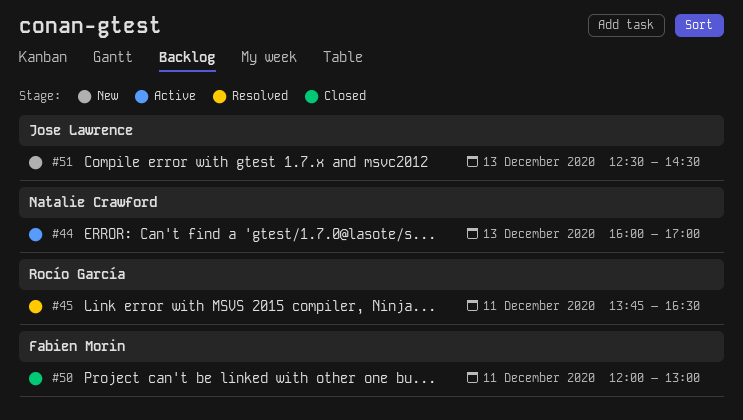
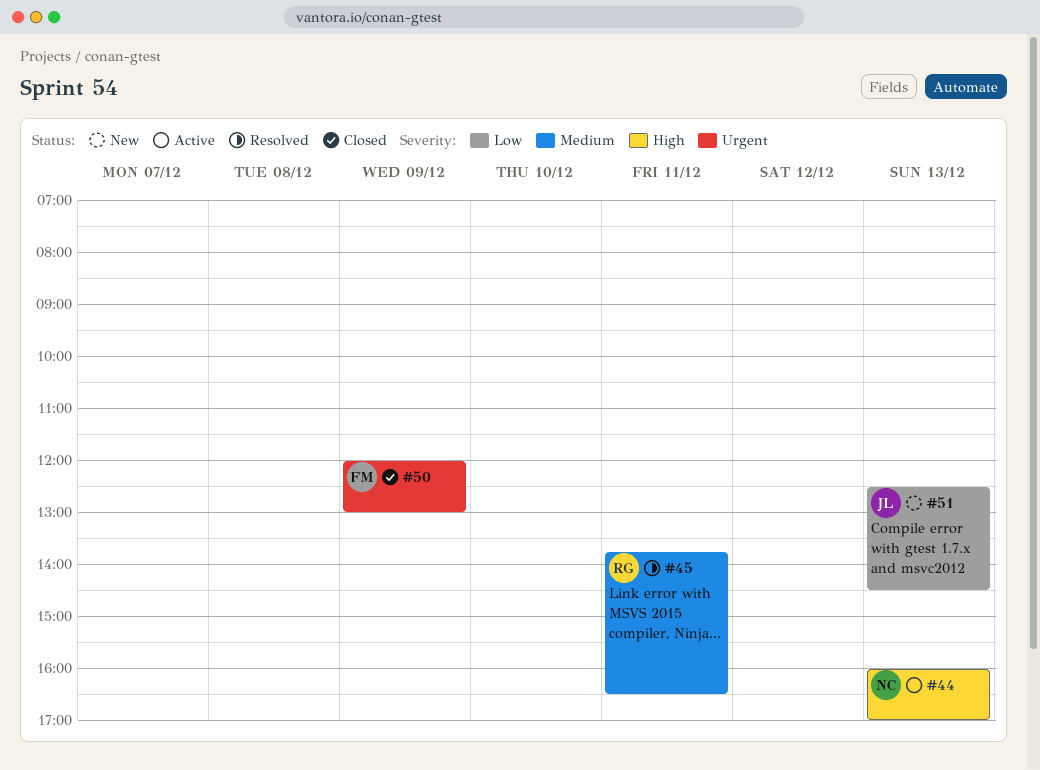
#50, day: Dec 11 -> Dec 9

